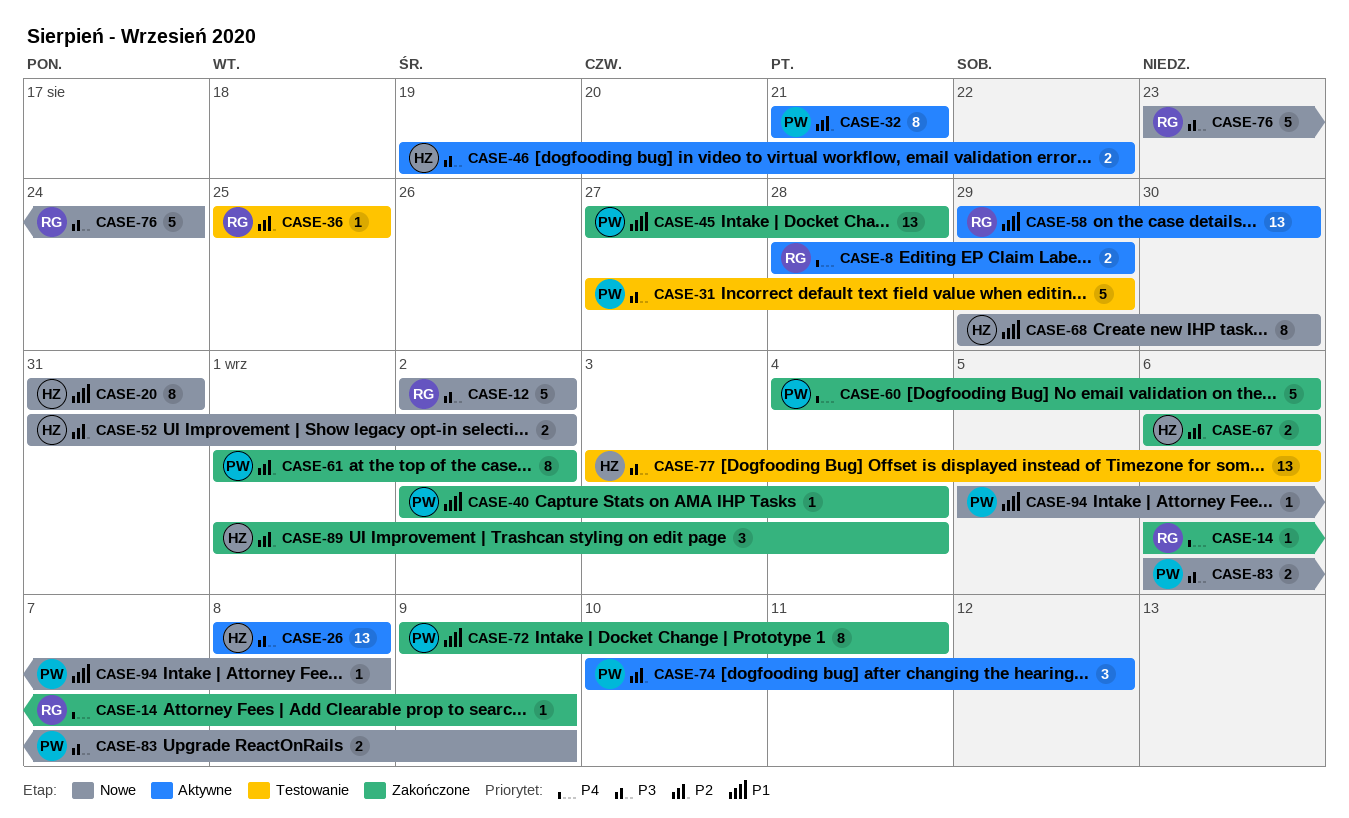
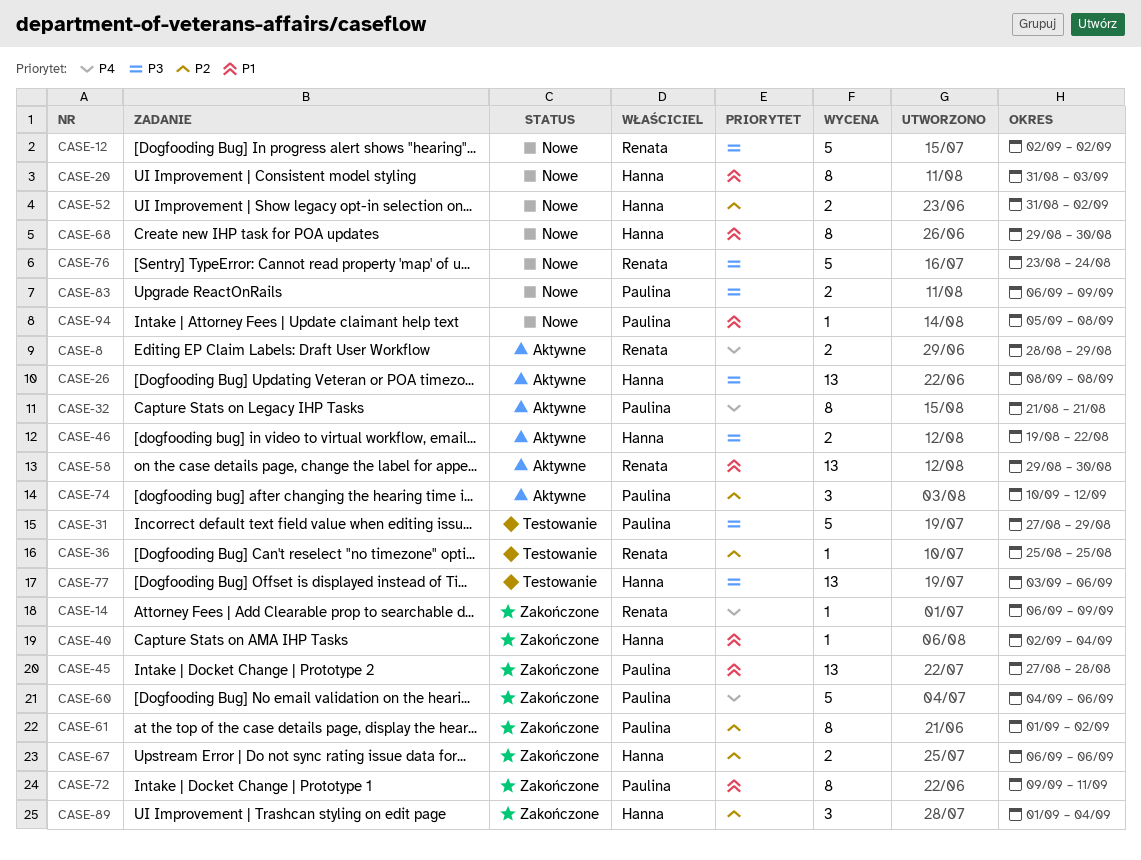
CASE-20, due: Aug 31 -> Sep 3
CASE-32, priority: P2 -> P4
CASE-40, owner: Paulina -> Hanna

